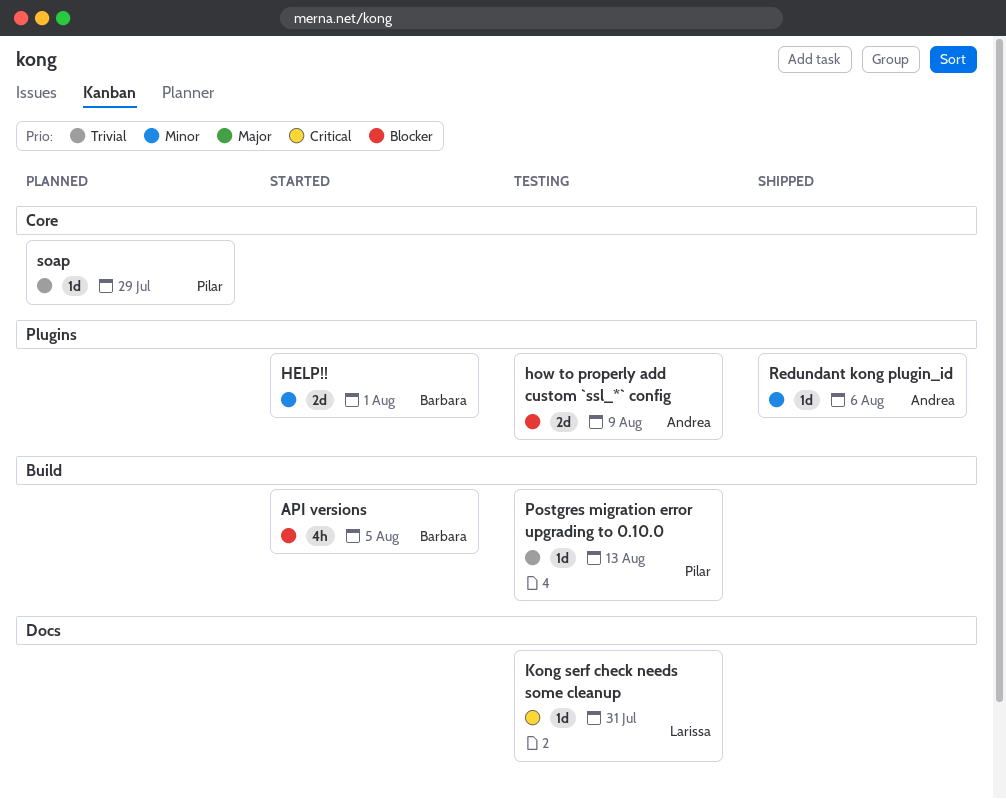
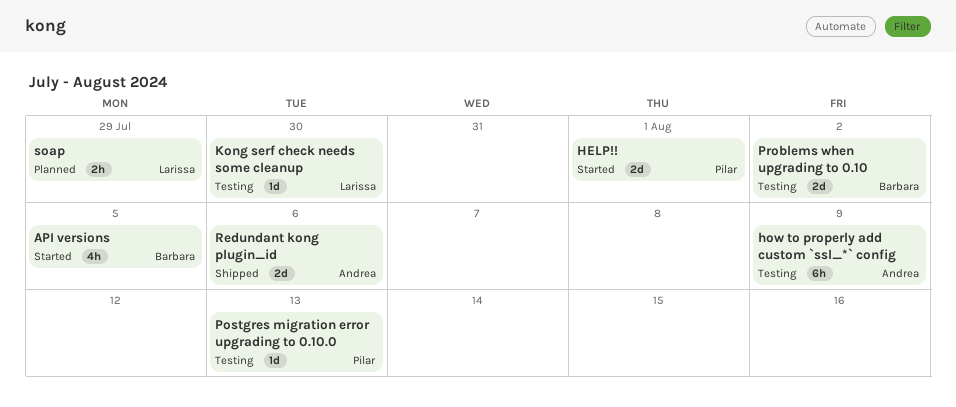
HELP!!, owner: Barbara -> Pilar
how to properly add custom `ssl_*` config, estimate: 2d -> 6h
Kong serf check needs some cleanup, due: Jul 31 -> Jul 30
Problems when upgrading to 0.10: none -> present
Redundant kong plugin_id, estimate: 1d -> 2d
soap, owner: Pilar -> Larissa
soap, estimate: 1d -> 2h

